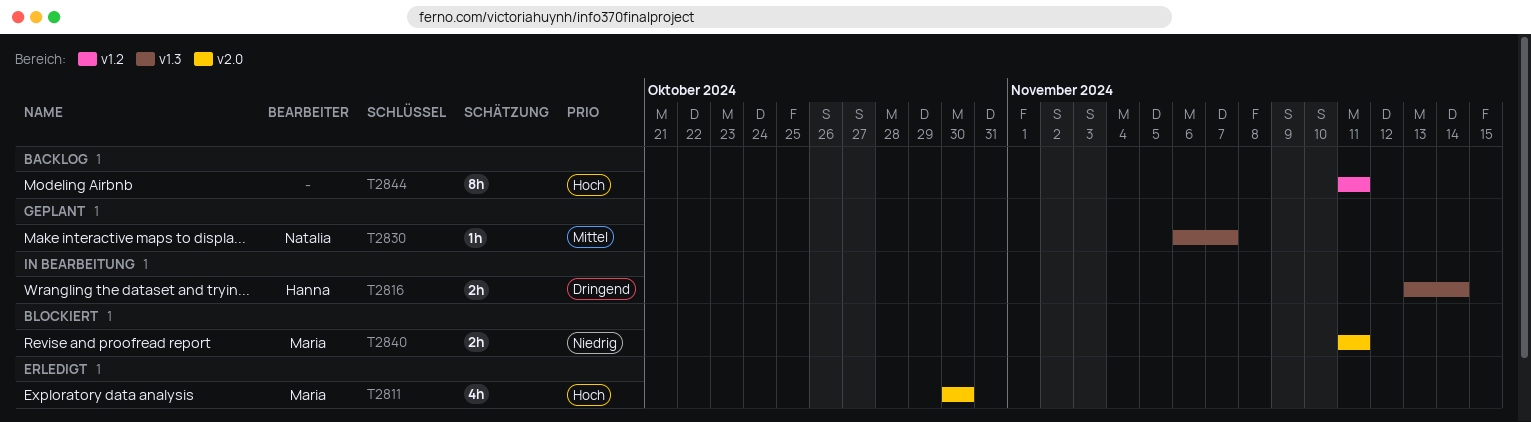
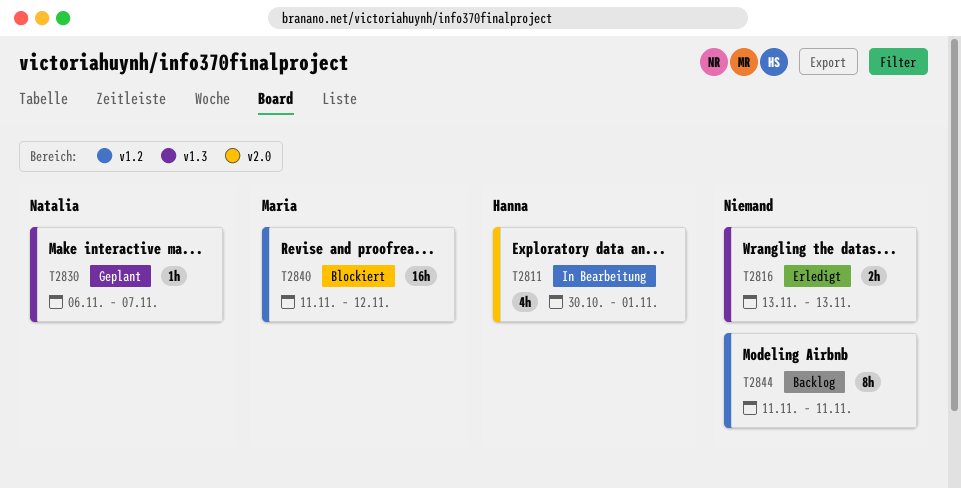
T2811, status: Erledigt -> In Bearbeitung
T2811, owner: Maria -> Hanna
T2811, due: Oct 30 -> Nov 1
T2816, status: In Bearbeitung -> Erledigt
T2816, owner: Hanna -> none
T2816, due: Nov 14 -> Nov 13
T2840, label: v2.0 -> v1.2
T2840, estimate: 2h -> 16h
T2840, due: Nov 11 -> Nov 12

